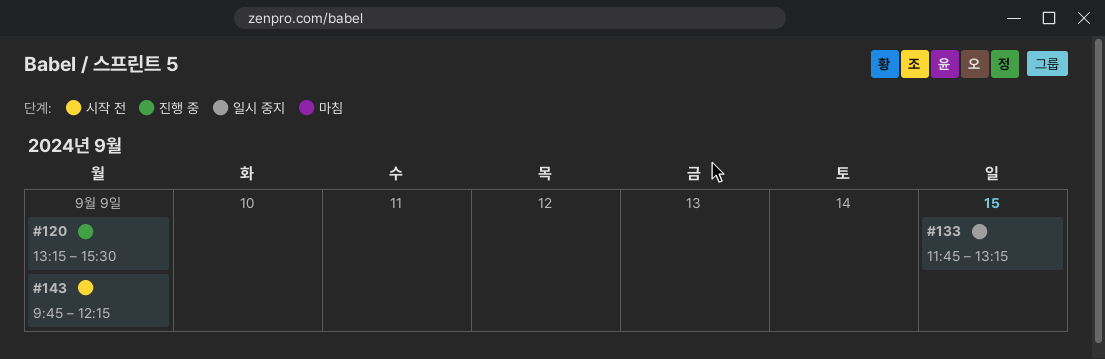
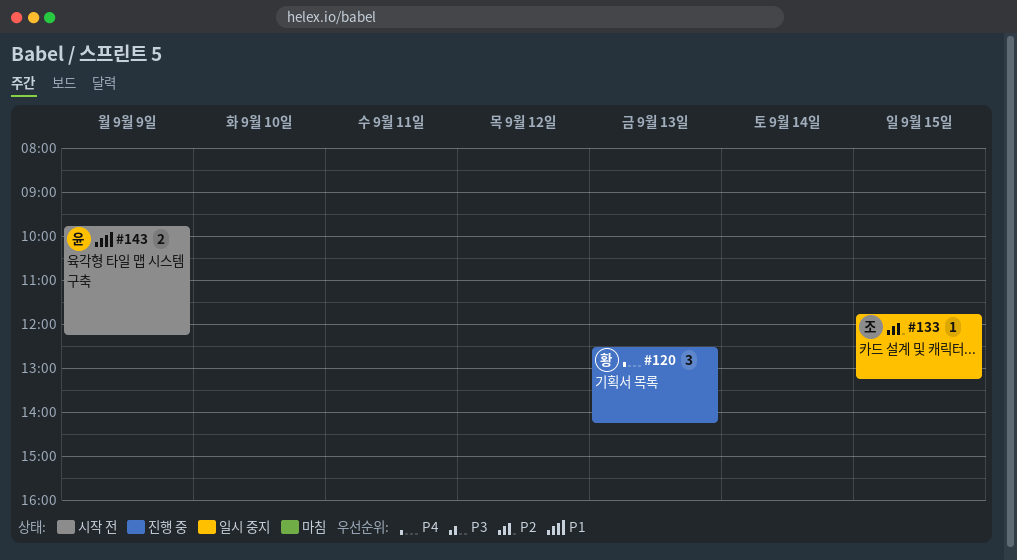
#120, day: Sep 9 -> Sep 13
#120, begins: 13:15 -> 12:30
#120, ends: 15:30 -> 14:15

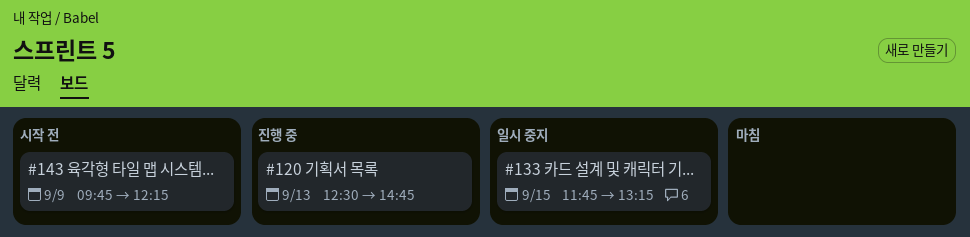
#120, ends: 14:15 -> 14:45

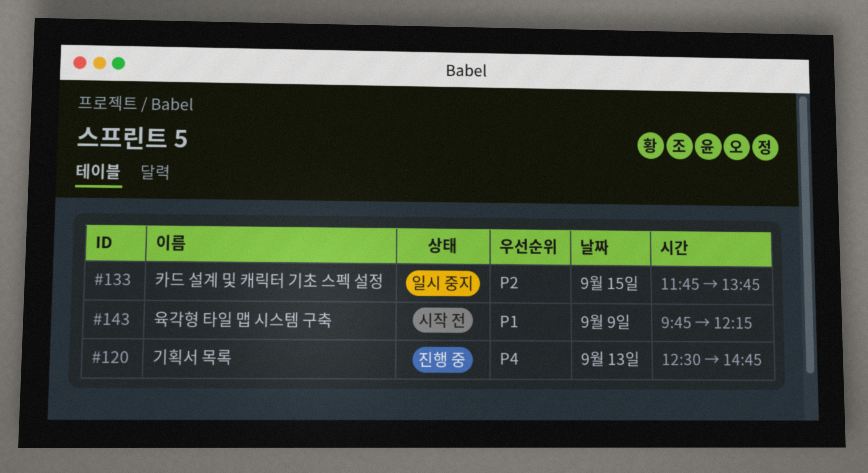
#133, ends: 13:15 -> 13:45

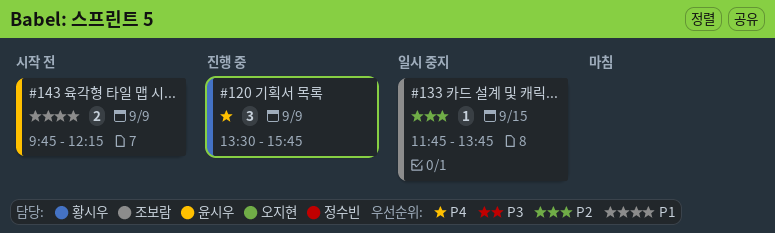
#120, day: Sep 13 -> Sep 9
#120, begins: 12:30 -> 13:30
#120, ends: 14:45 -> 15:45

